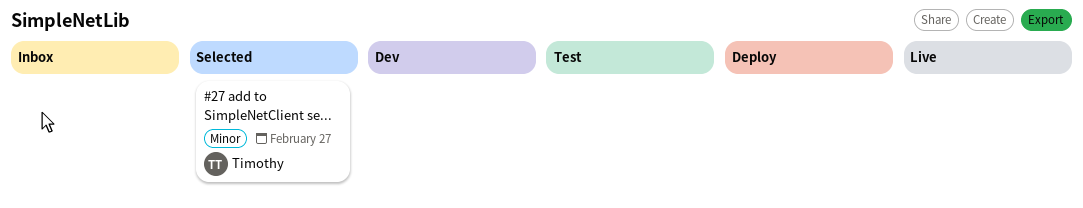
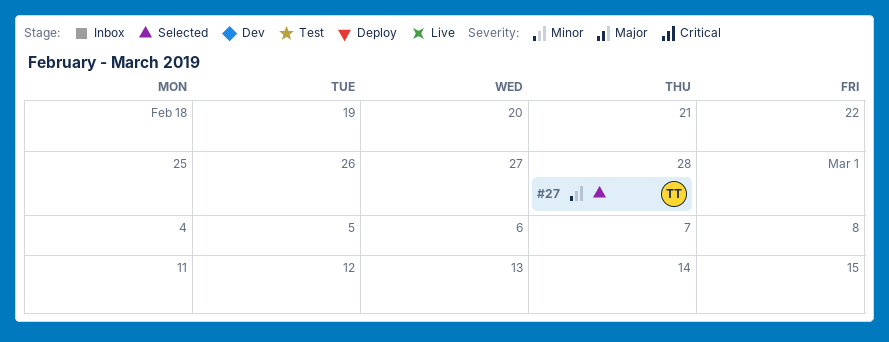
#27, due: Feb 27 -> Feb 28

